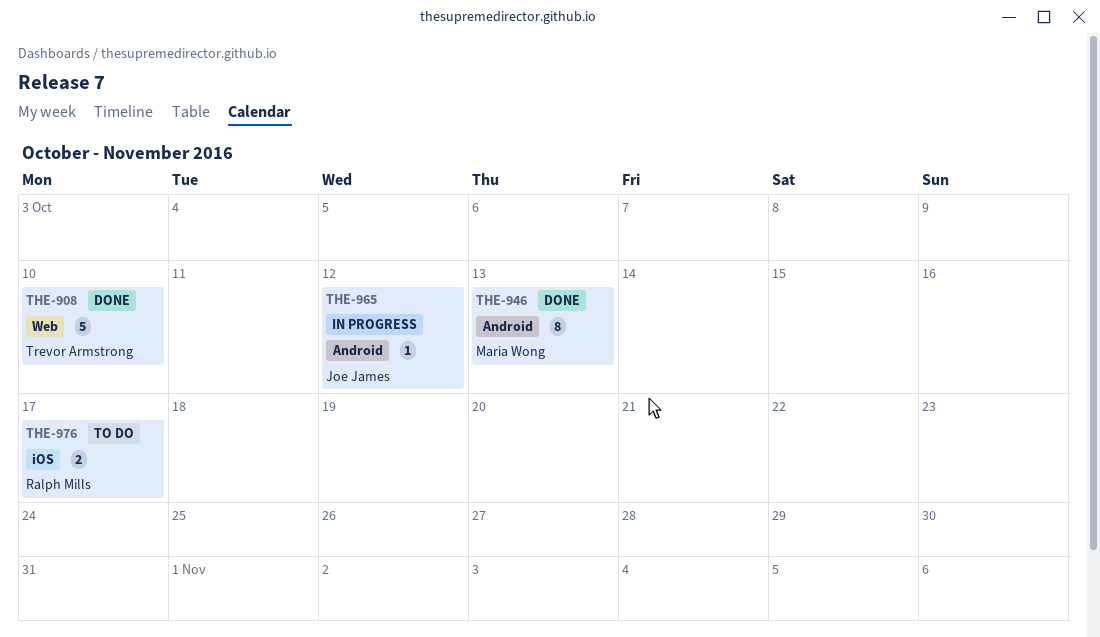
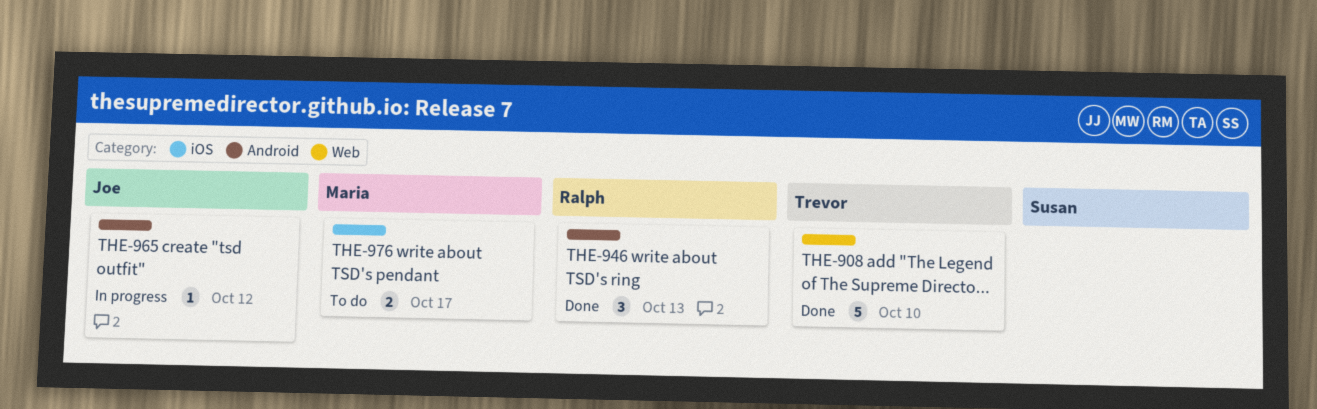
THE-946, owner: Maria Wong -> Ralph Mills
THE-946, estimate: 8 -> 3
THE-976, owner: Ralph Mills -> Maria Wong

